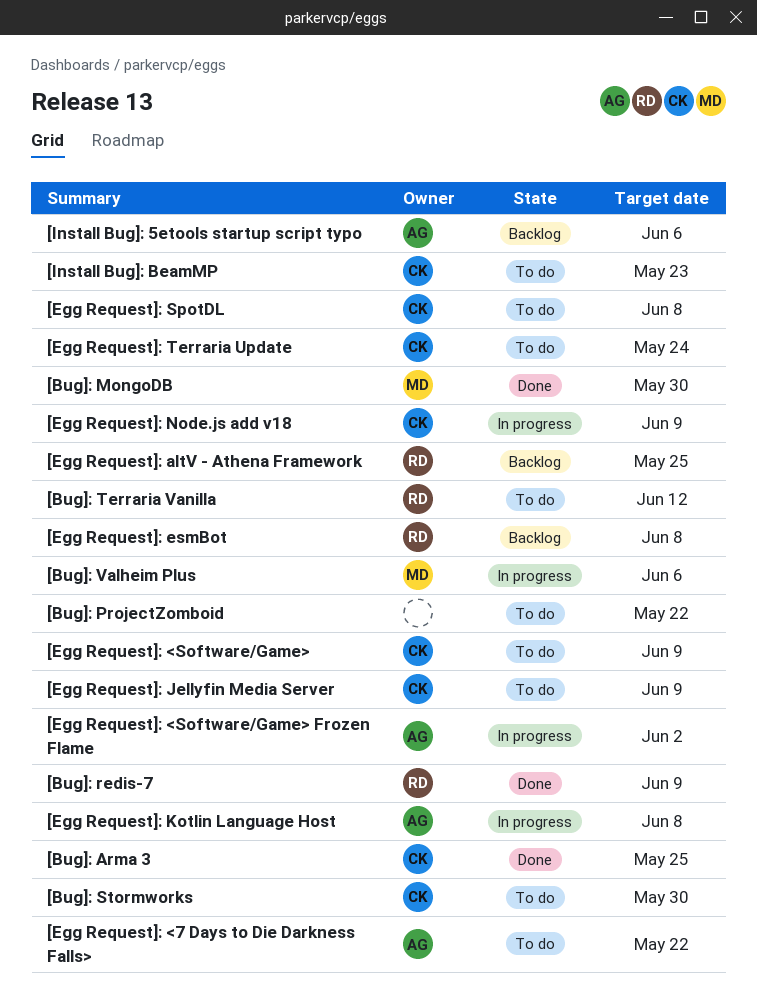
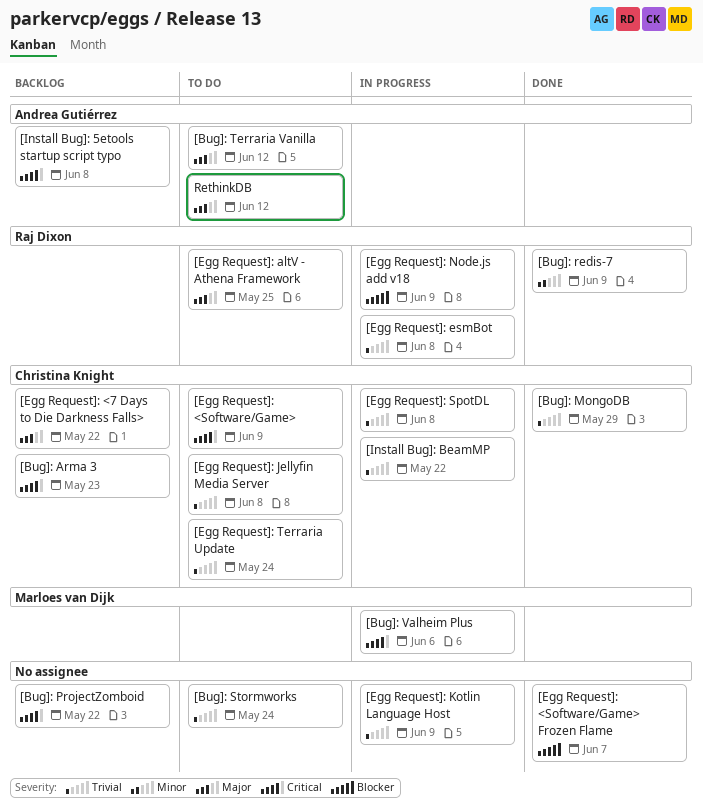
[Bug]: Arma 3, status: Done -> Backlog
[Bug]: Arma 3, due: May 25 -> May 23
[Bug]: MongoDB, owner: Marloes van Dijk -> Christina Knight
[Bug]: MongoDB, due: May 30 -> May 29
[Bug]: ProjectZomboid, status: To do -> Backlog
[Bug]: Stormworks, owner: Christina Knight -> none
[Bug]: Stormworks, due: May 30 -> May 24
[Bug]: Terraria Vanilla, owner: Raj Dixon -> Andrea Gutiérrez
[Egg Request]: <7 Days to Die Darkness Falls>, status: To do -> Backlog
[Egg Request]: <7 Days to Die Darkness Falls>, owner: Andrea Gutiérrez -> Christina Knight
[Egg Request]: <Software/Game> Frozen Flame, status: In progress -> Done
[Egg Request]: <Software/Game> Frozen Flame, owner: Andrea Gutiérrez -> none
[Egg Request]: <Software/Game> Frozen Flame, due: Jun 2 -> Jun 7
[Egg Request]: altV - Athena Framework, status: Backlog -> To do
[Egg Request]: esmBot, status: Backlog -> In progress
[Egg Request]: Jellyfin Media Server, due: Jun 9 -> Jun 8
[Egg Request]: Kotlin Language Host, owner: Andrea Gutiérrez -> none
[Egg Request]: Kotlin Language Host, due: Jun 8 -> Jun 9
[Egg Request]: Node.js add v18, owner: Christina Knight -> Raj Dixon
[Egg Request]: SpotDL, status: To do -> In progress
[Install Bug]: 5etools startup script typo, due: Jun 6 -> Jun 8
[Install Bug]: BeamMP, status: To do -> In progress
[Install Bug]: BeamMP, due: May 23 -> May 22
RethinkDB: none -> present

